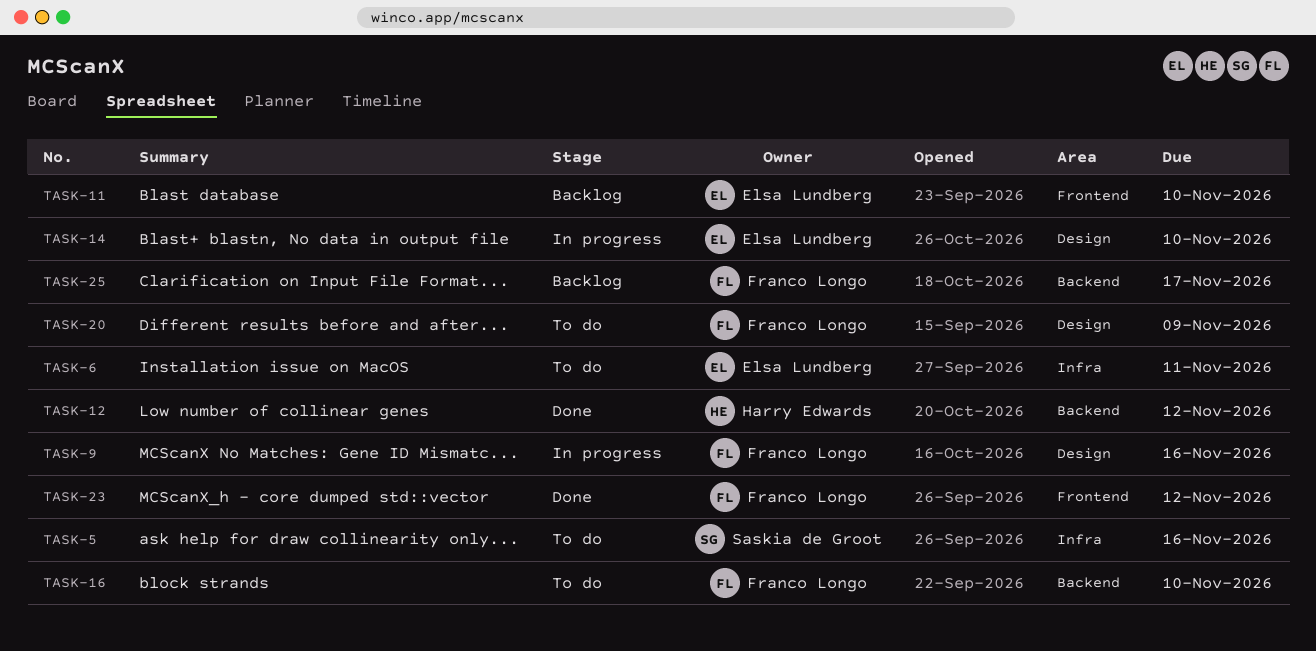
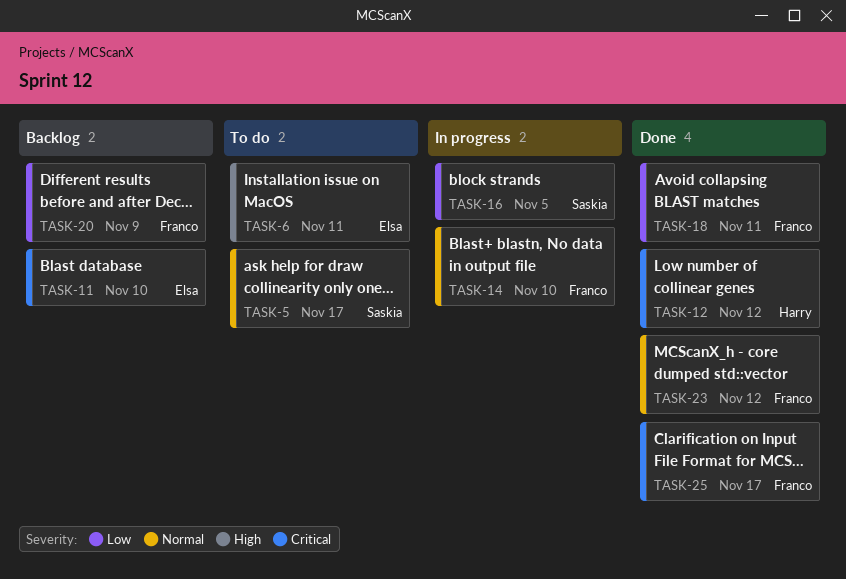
TASK-5, due: Nov 16 -> Nov 17
TASK-9: present -> none
TASK-14, owner: Elsa Lundberg -> Franco Longo
TASK-16, status: To do -> In progress
TASK-16, owner: Franco Longo -> Saskia de Groot
TASK-16, due: Nov 10 -> Nov 5
TASK-18: none -> present
TASK-20, status: To do -> Backlog
TASK-25, status: Backlog -> Done

